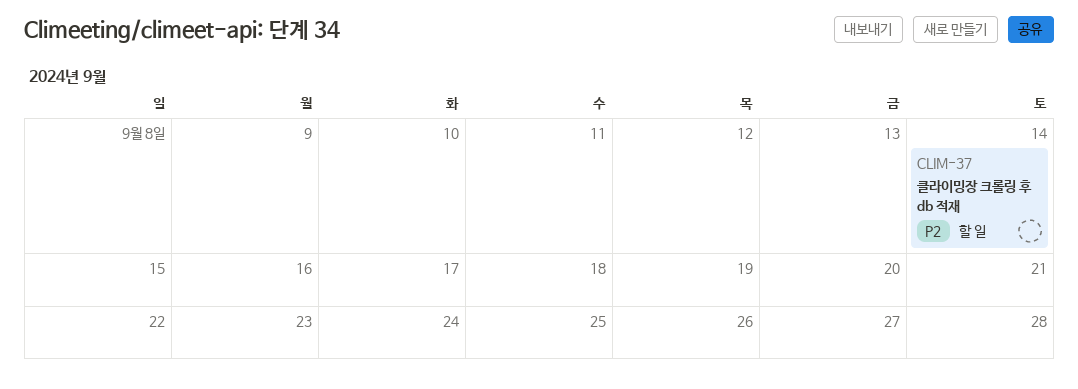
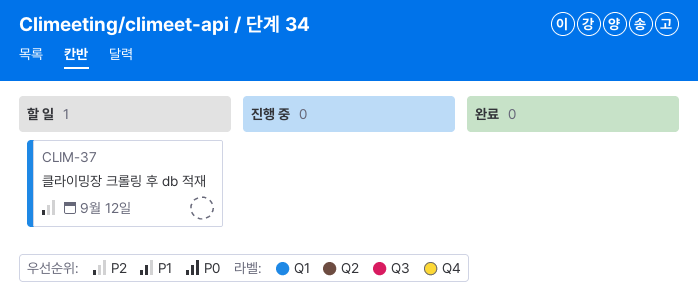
CLIM-37, due: Sep 14 -> Sep 12

